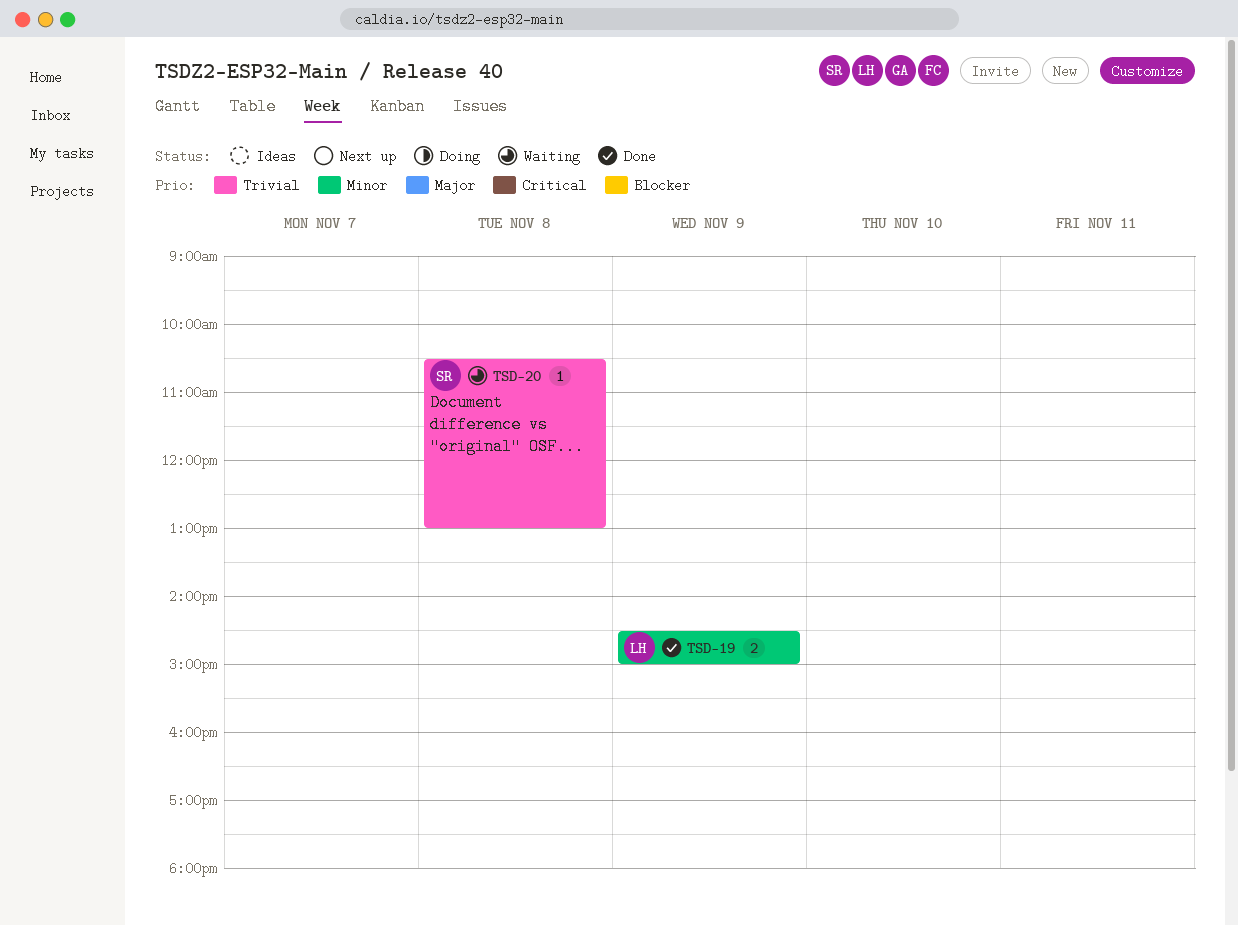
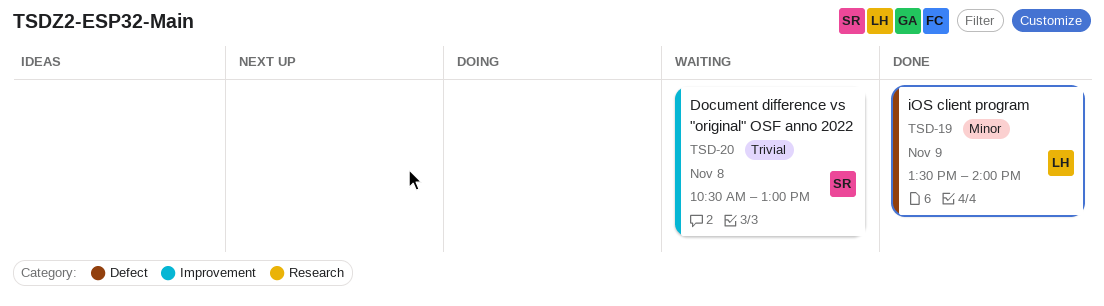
TSD-19, begins: 14:30 -> 13:30
TSD-19, ends: 15:00 -> 14:00

